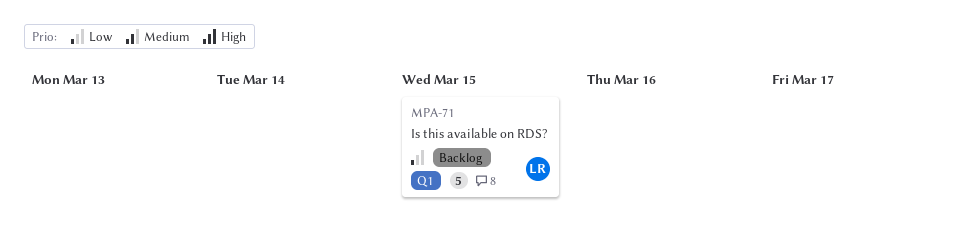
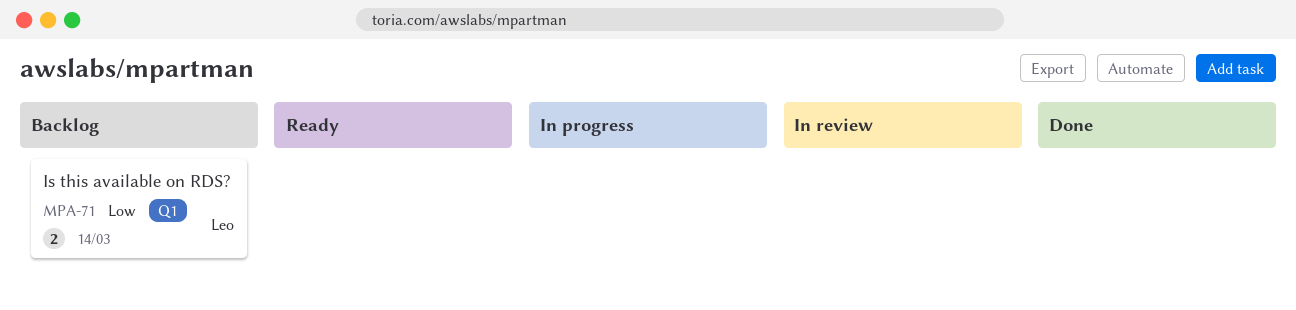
MPA-71, estimate: 5 -> 2
MPA-71, due: Mar 15 -> Mar 14

